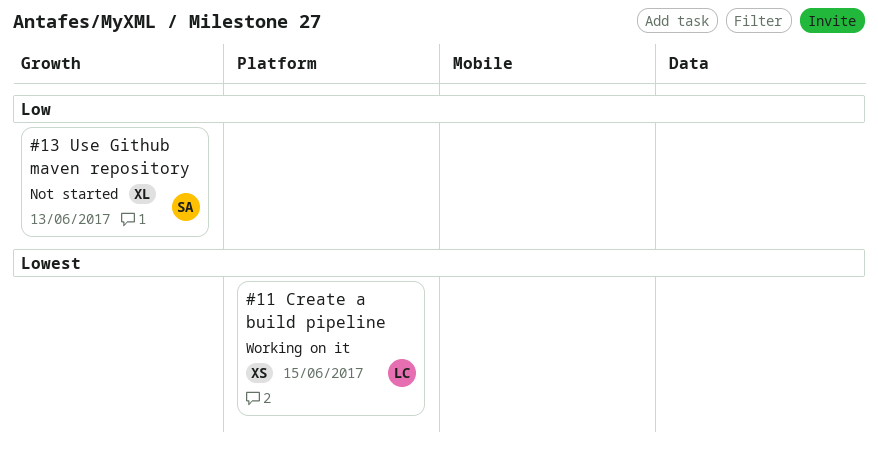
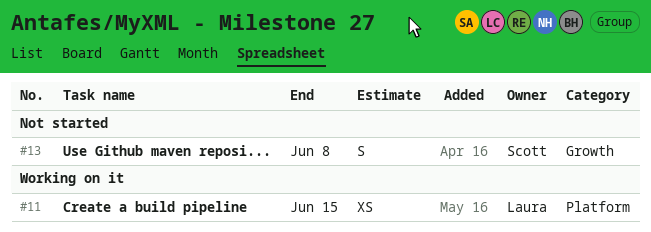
#13, estimate: XL -> S
#13, due: Jun 13 -> Jun 8

